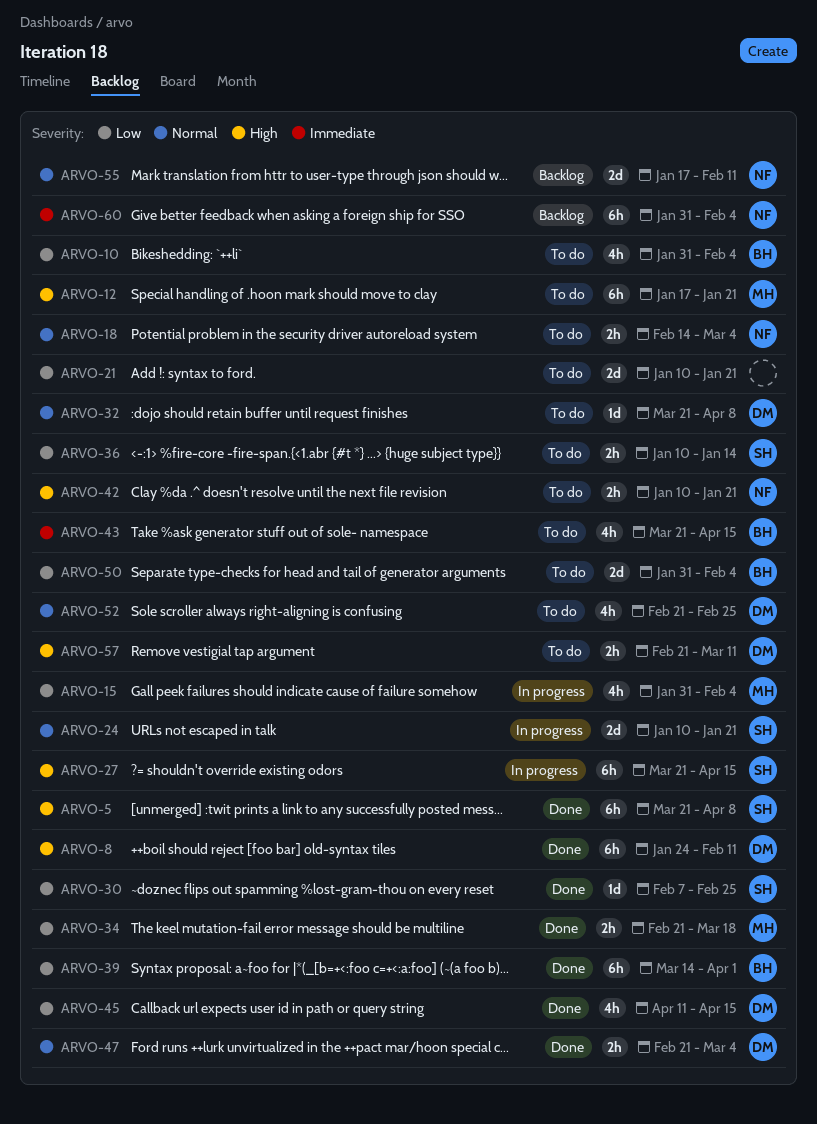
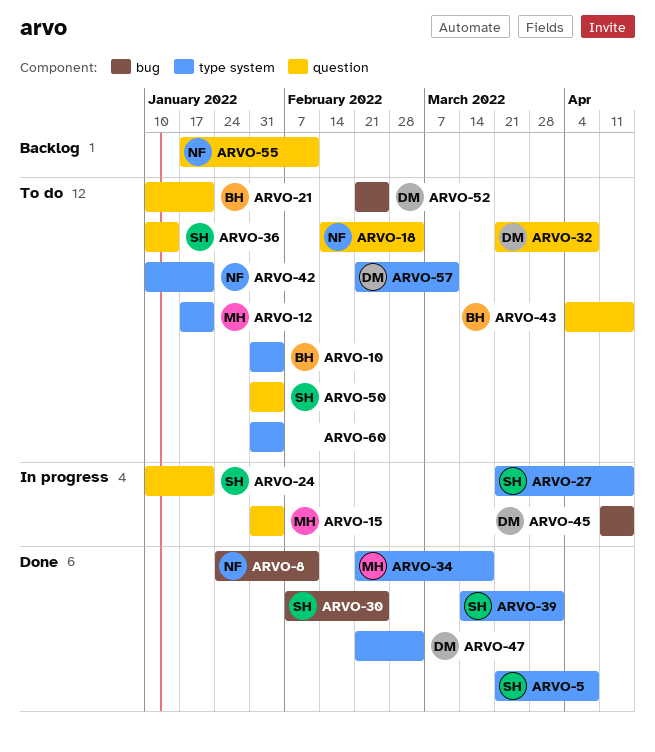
ARVO-8, owner: DM -> NF
ARVO-21, owner: none -> BH
ARVO-39, owner: BH -> SH
ARVO-43, start: Mar 21 -> Apr 4
ARVO-45, status: Done -> In progress
ARVO-50, owner: BH -> SH
ARVO-60, status: Backlog -> To do
ARVO-60, owner: NF -> none

